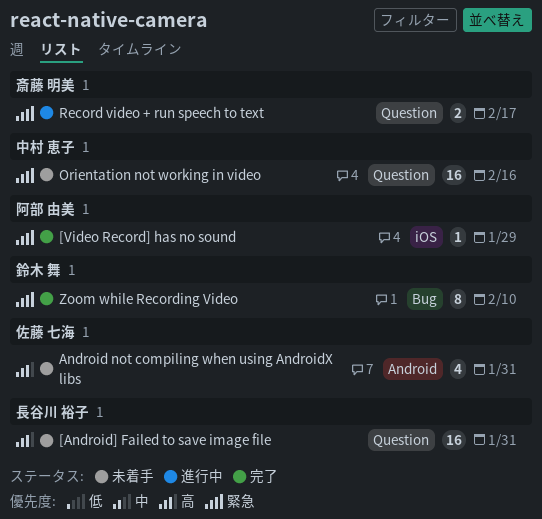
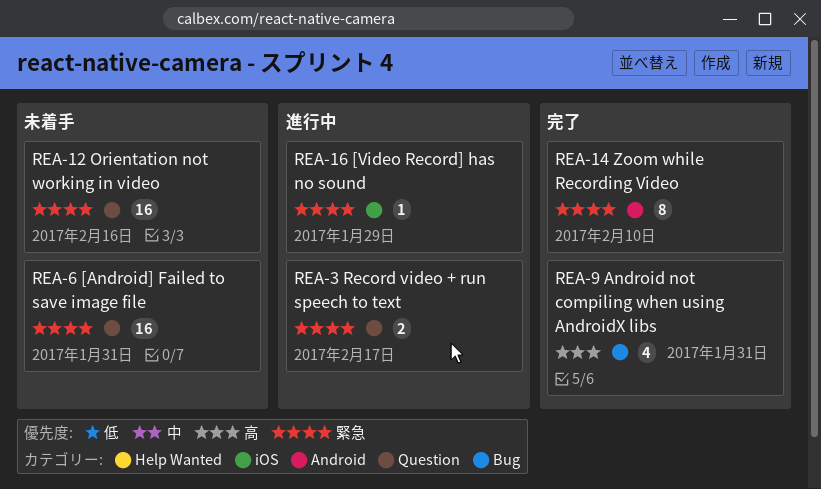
[Android] Failed to save image file, priority: 高 -> 緊急
[Video Record] has no sound, status: 完了 -> 進行中
Android not compiling when using AndroidX libs, status: 未着手 -> 完了
Android not compiling when using AndroidX libs, label: Android -> Bug
Zoom while Recording Video, label: Bug -> Android

